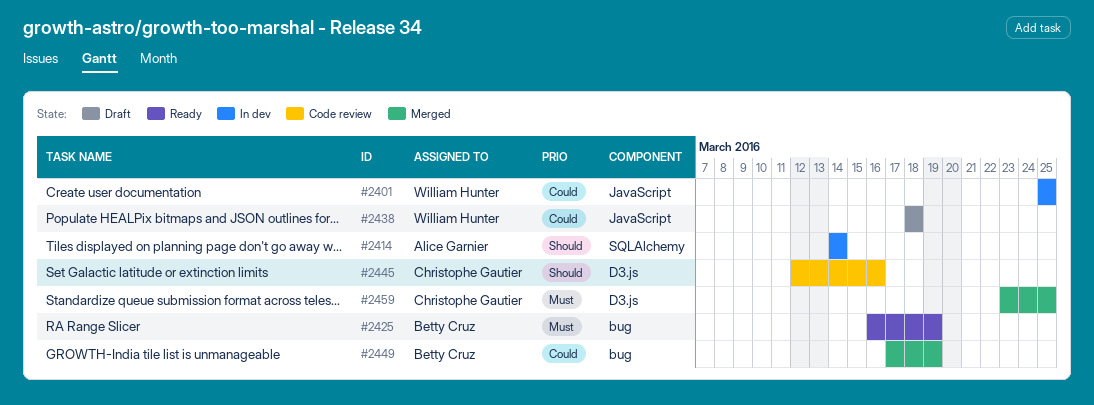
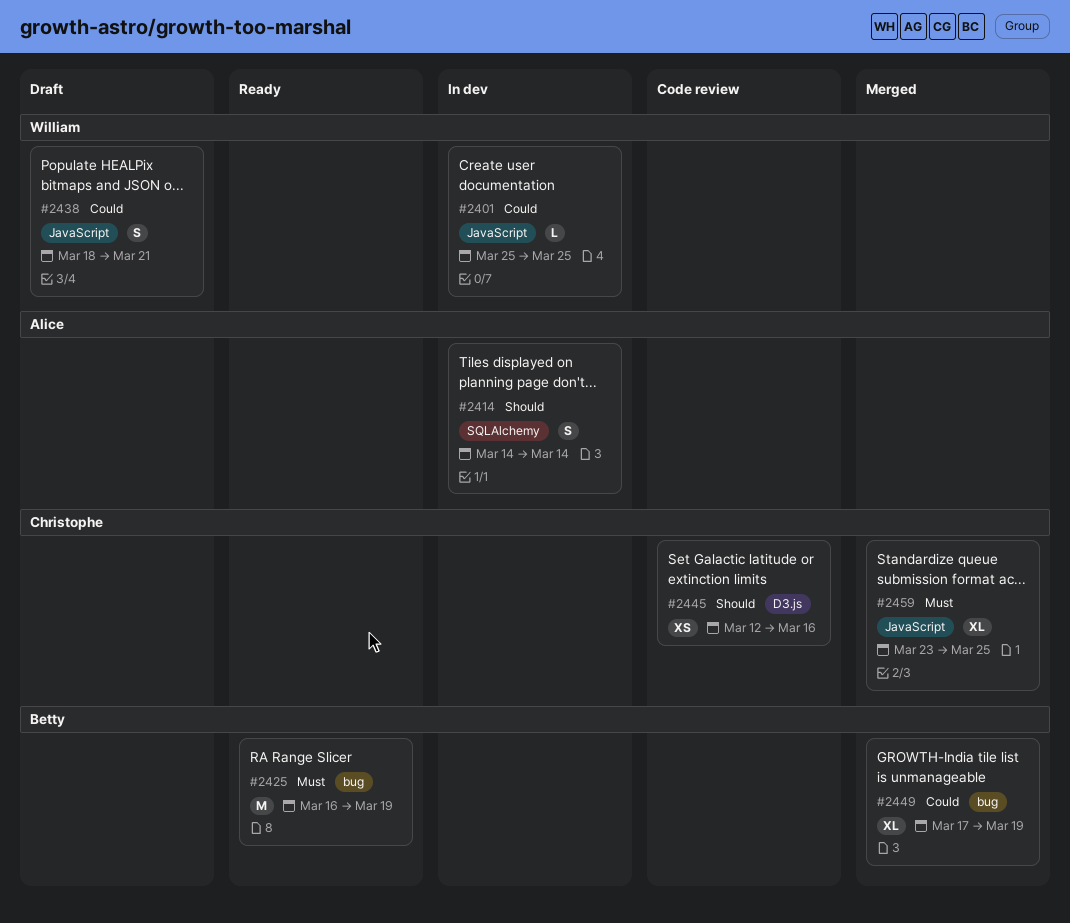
#2438, due: Mar 18 -> Mar 21
#2459, label: D3.js -> JavaScript

